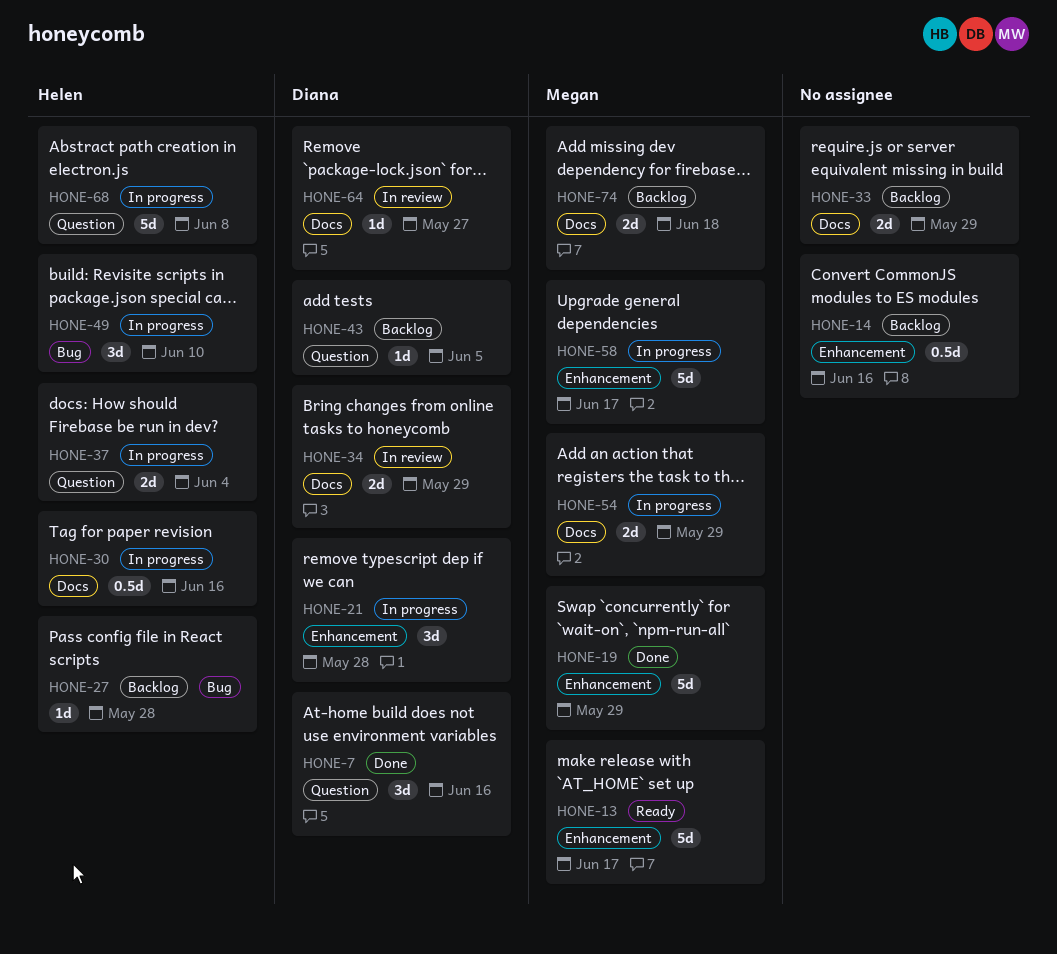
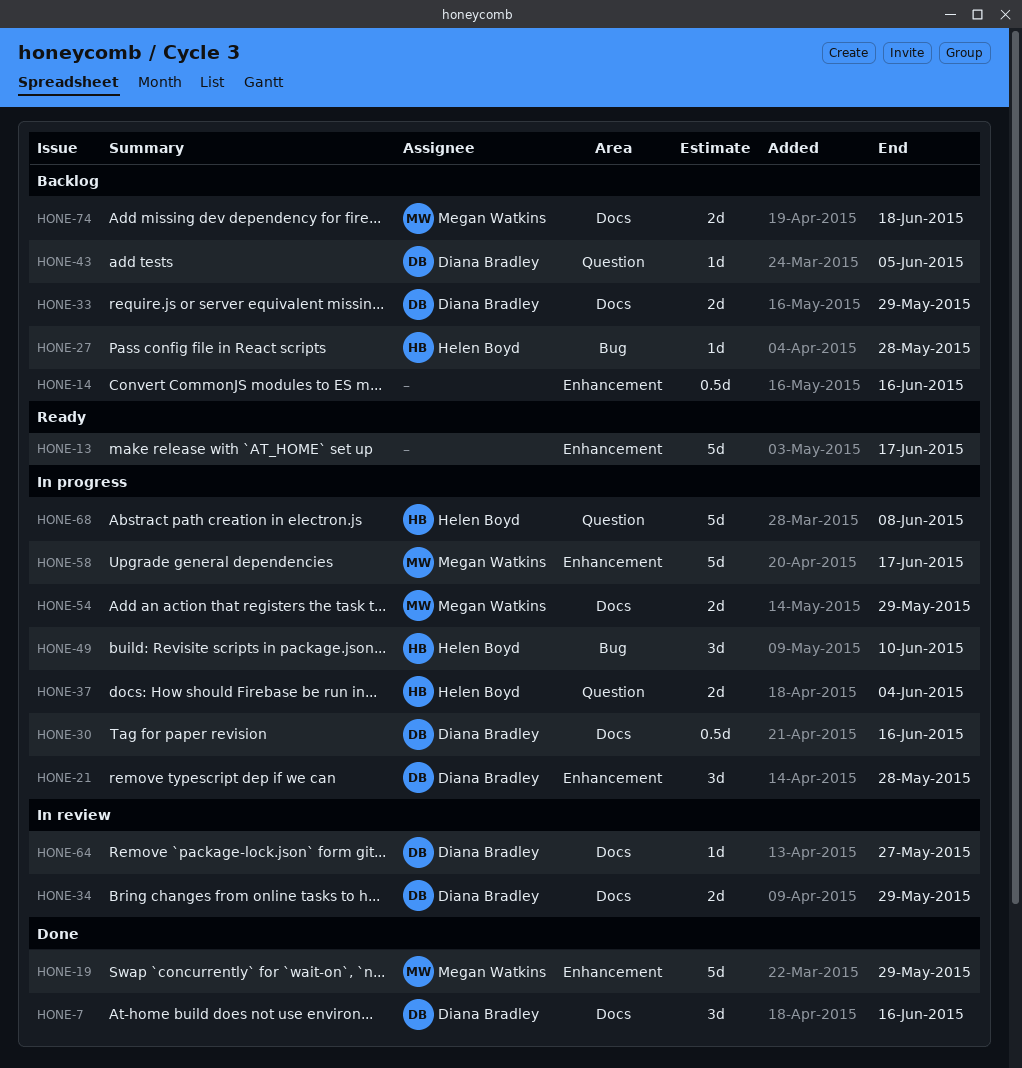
HONE-7, label: Question -> Docs
HONE-13, owner: Megan Watkins -> none
HONE-30, owner: Helen Boyd -> Diana Bradley
HONE-33, owner: none -> Diana Bradley

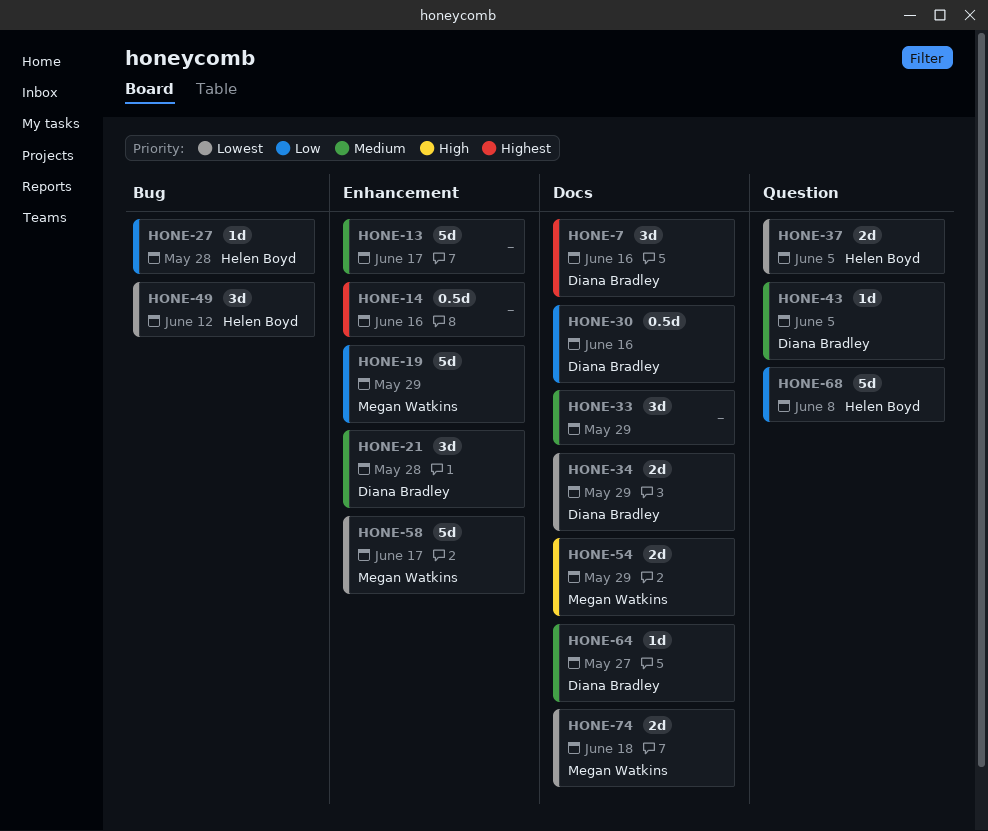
HONE-33, owner: Diana Bradley -> none
HONE-33, estimate: 2d -> 3d
HONE-37, due: Jun 4 -> Jun 5
HONE-49, due: Jun 10 -> Jun 12

